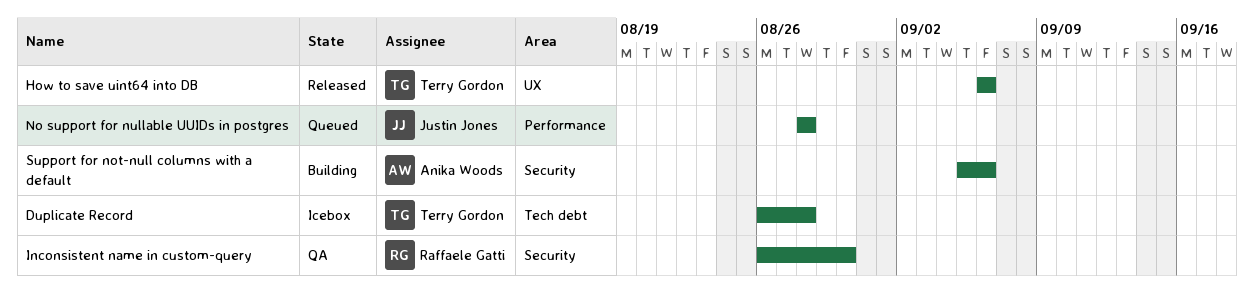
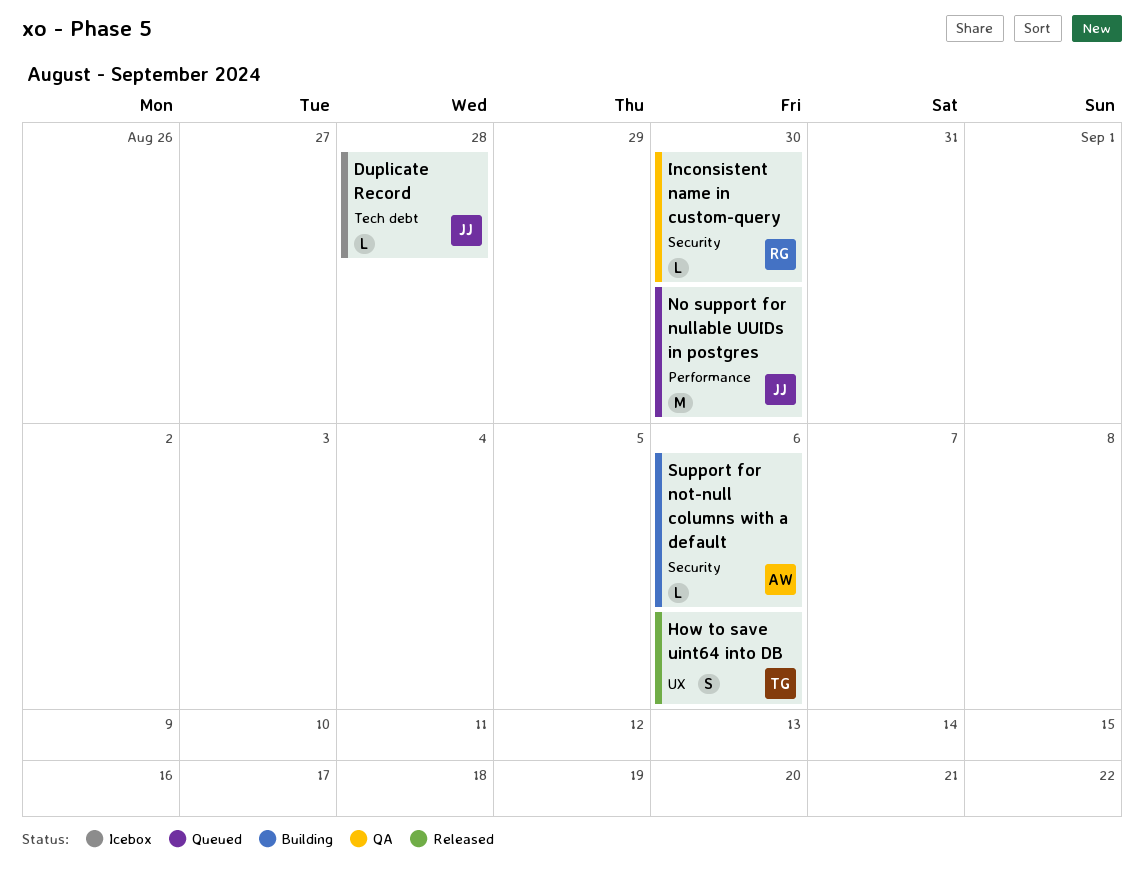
Duplicate Record, owner: Terry Gordon -> Justin Jones
No support for nullable UUIDs in postgres, due: Aug 28 -> Aug 30

